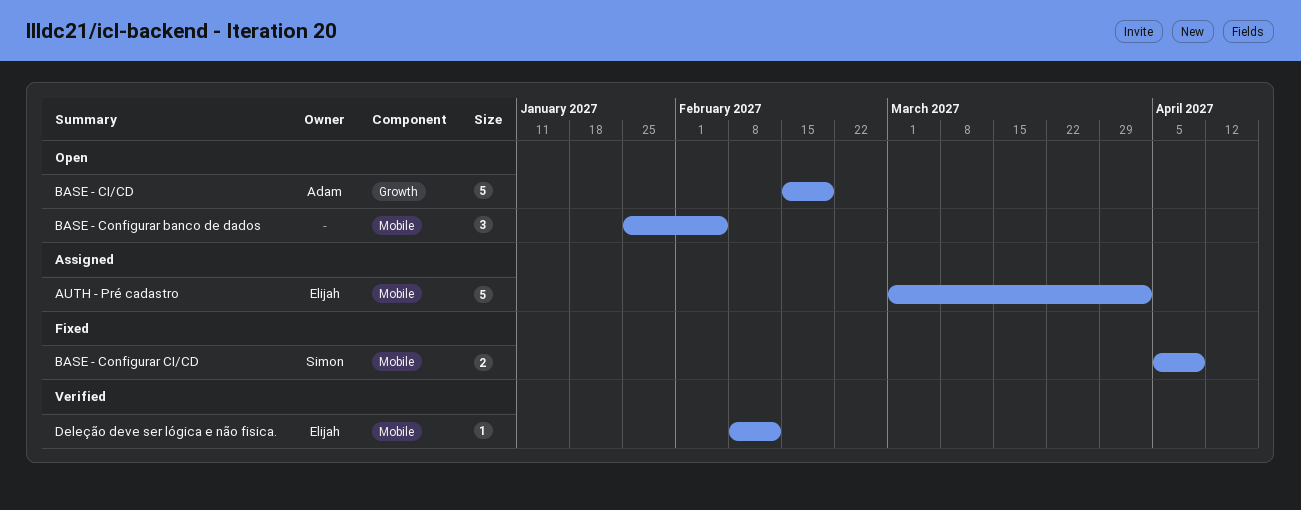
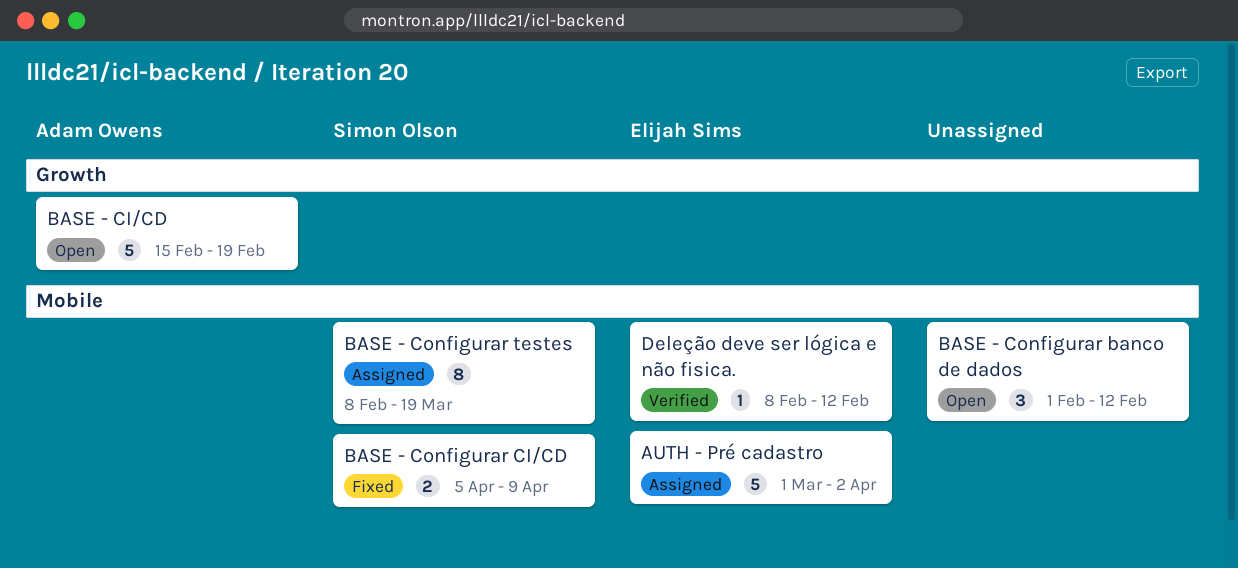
BASE - Configurar banco de dados, start: Jan 25 -> Feb 1
BASE - Configurar banco de dados, due: Feb 5 -> Feb 12
BASE - Configurar testes: none -> present

